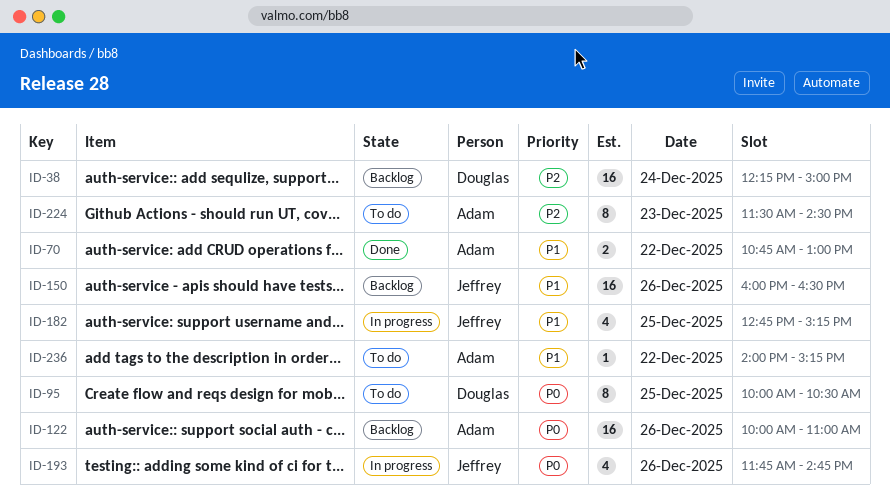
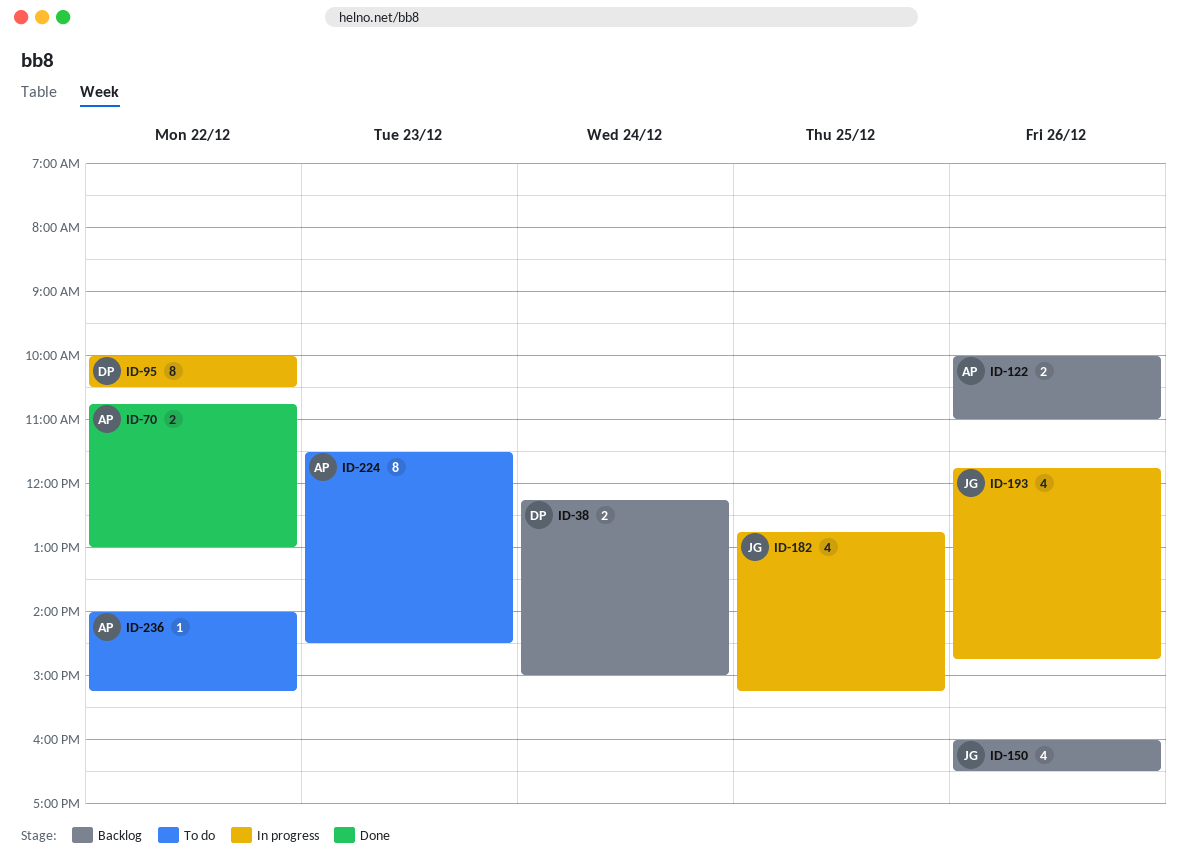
ID-38, estimate: 16 -> 2
ID-95, status: To do -> In progress
ID-95, day: Dec 25 -> Dec 22
ID-122, estimate: 16 -> 2
ID-150, estimate: 16 -> 4

